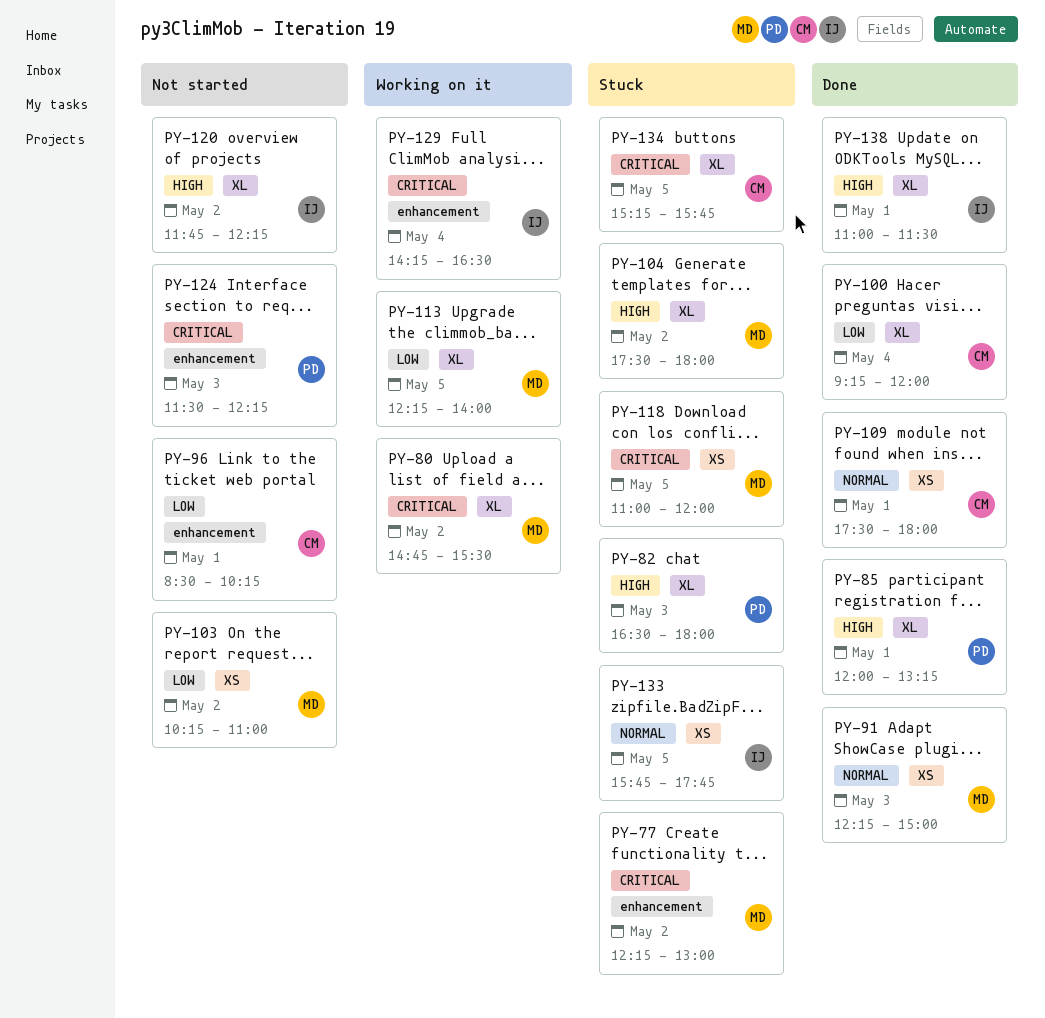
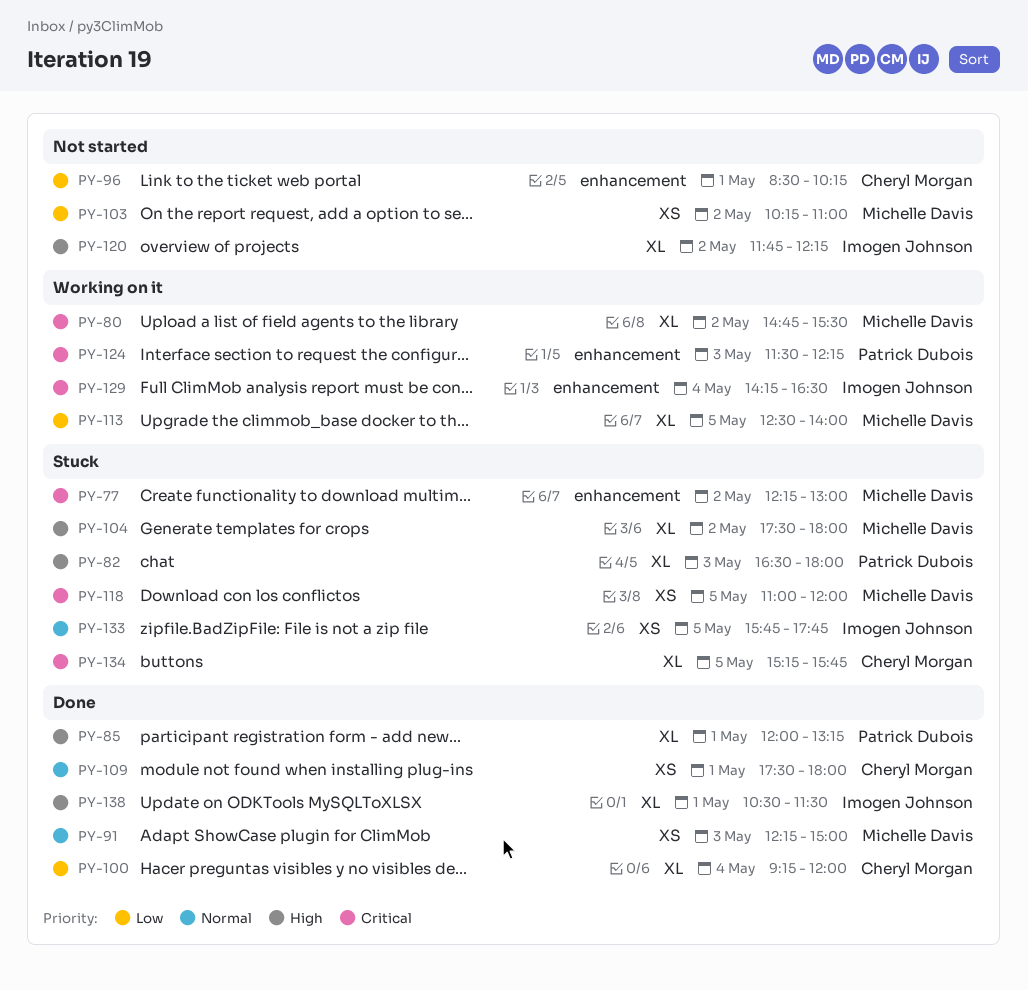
PY-113, begins: 12:15 -> 12:30
PY-124, status: Not started -> Working on it
PY-138, begins: 11:00 -> 10:30

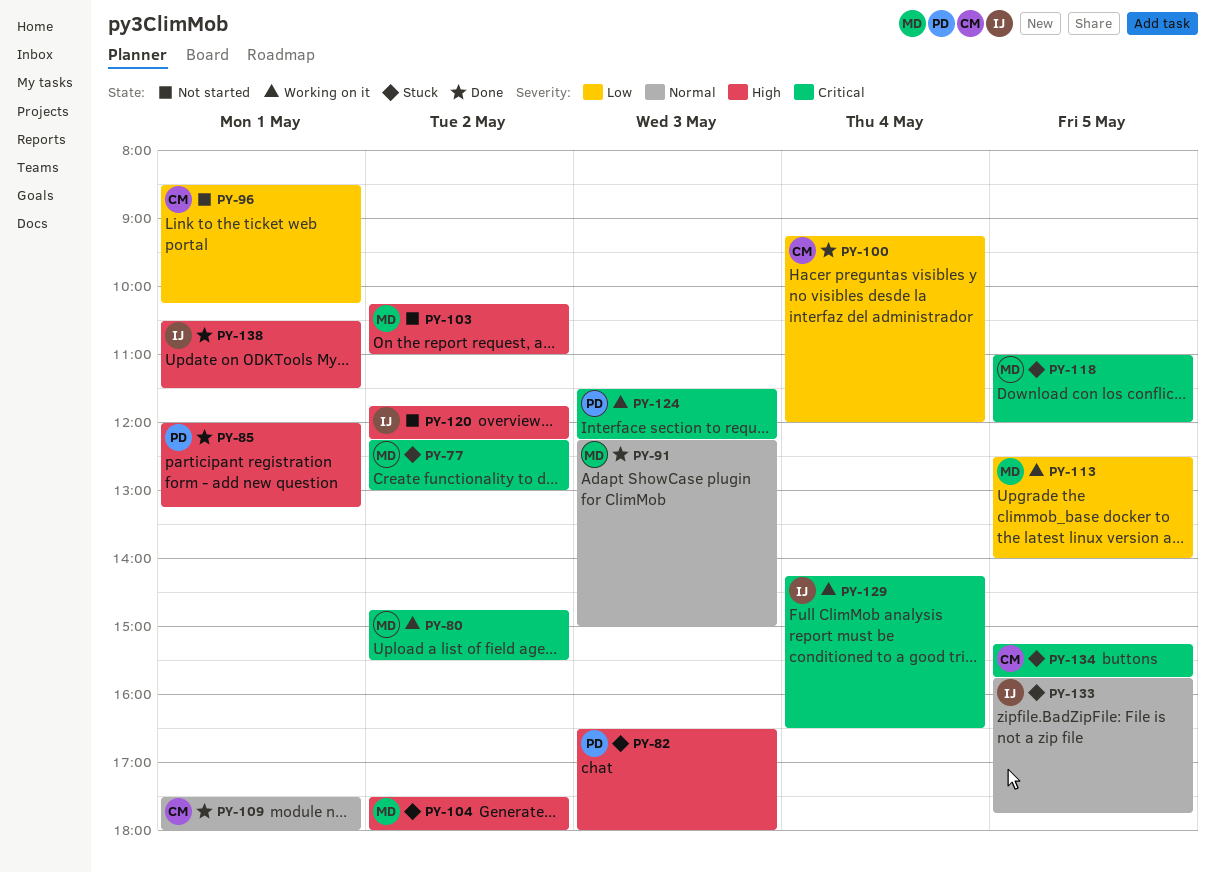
PY-103, priority: Low -> High

